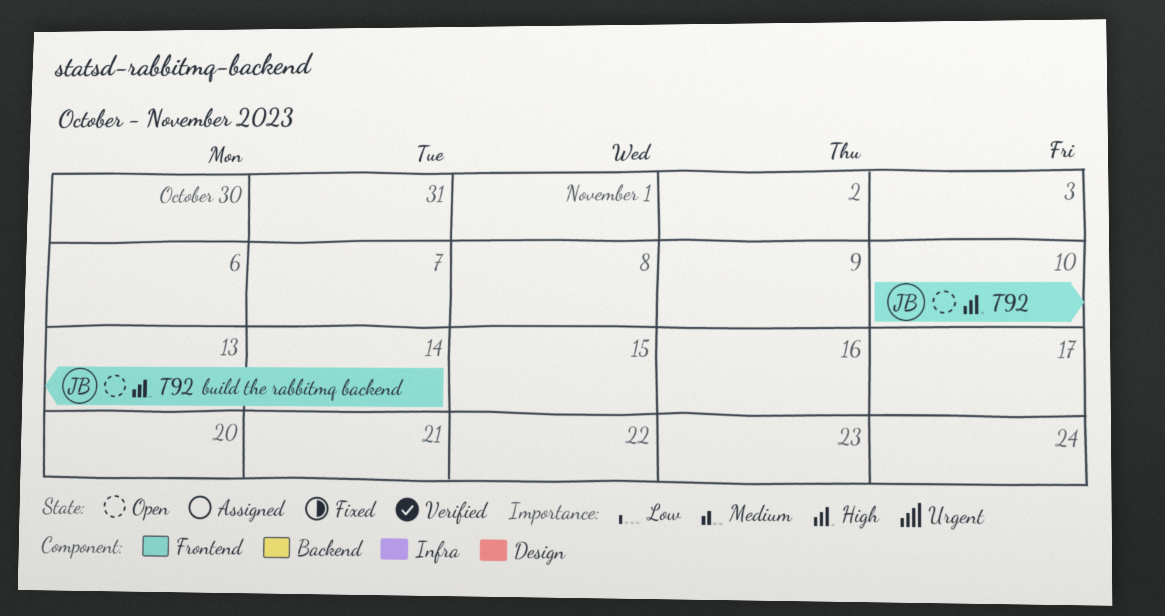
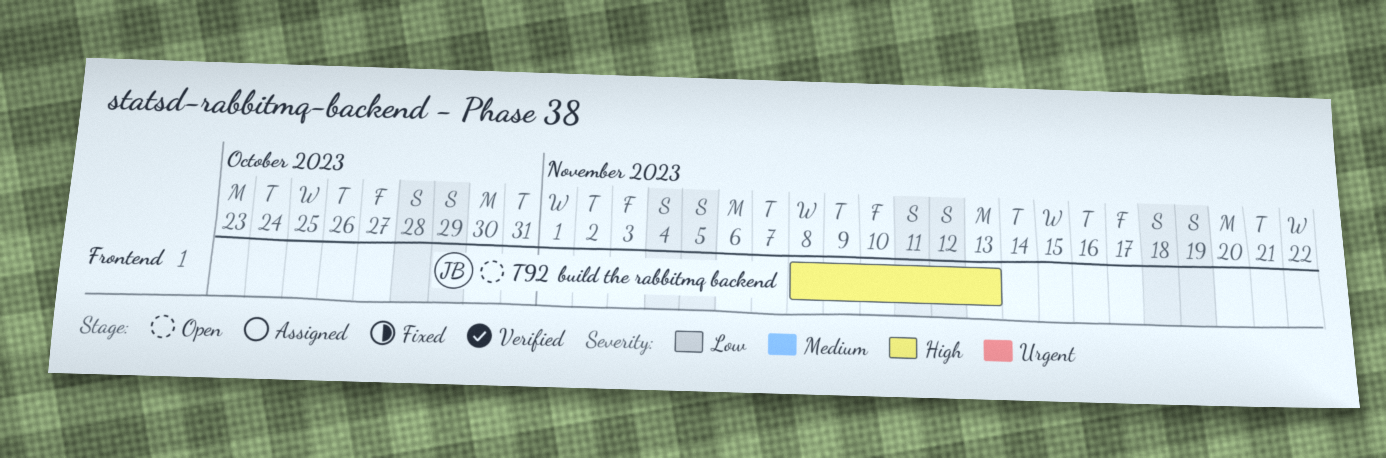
T92, start: Nov 10 -> Nov 8
T92, due: Nov 14 -> Nov 13

